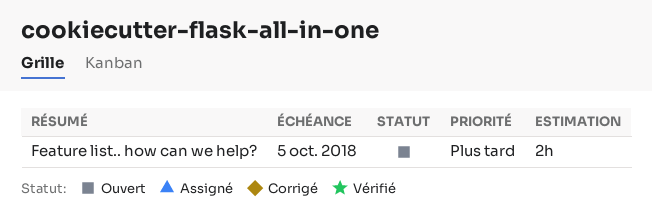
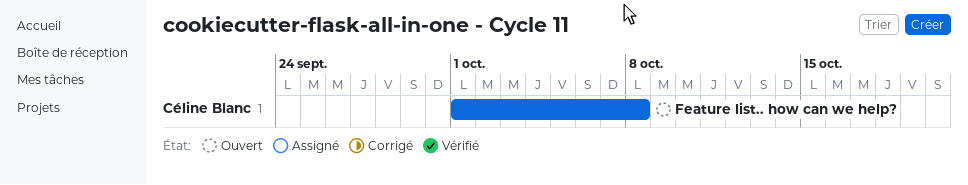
Feature list.. how can we help?, due: Oct 5 -> Oct 8

